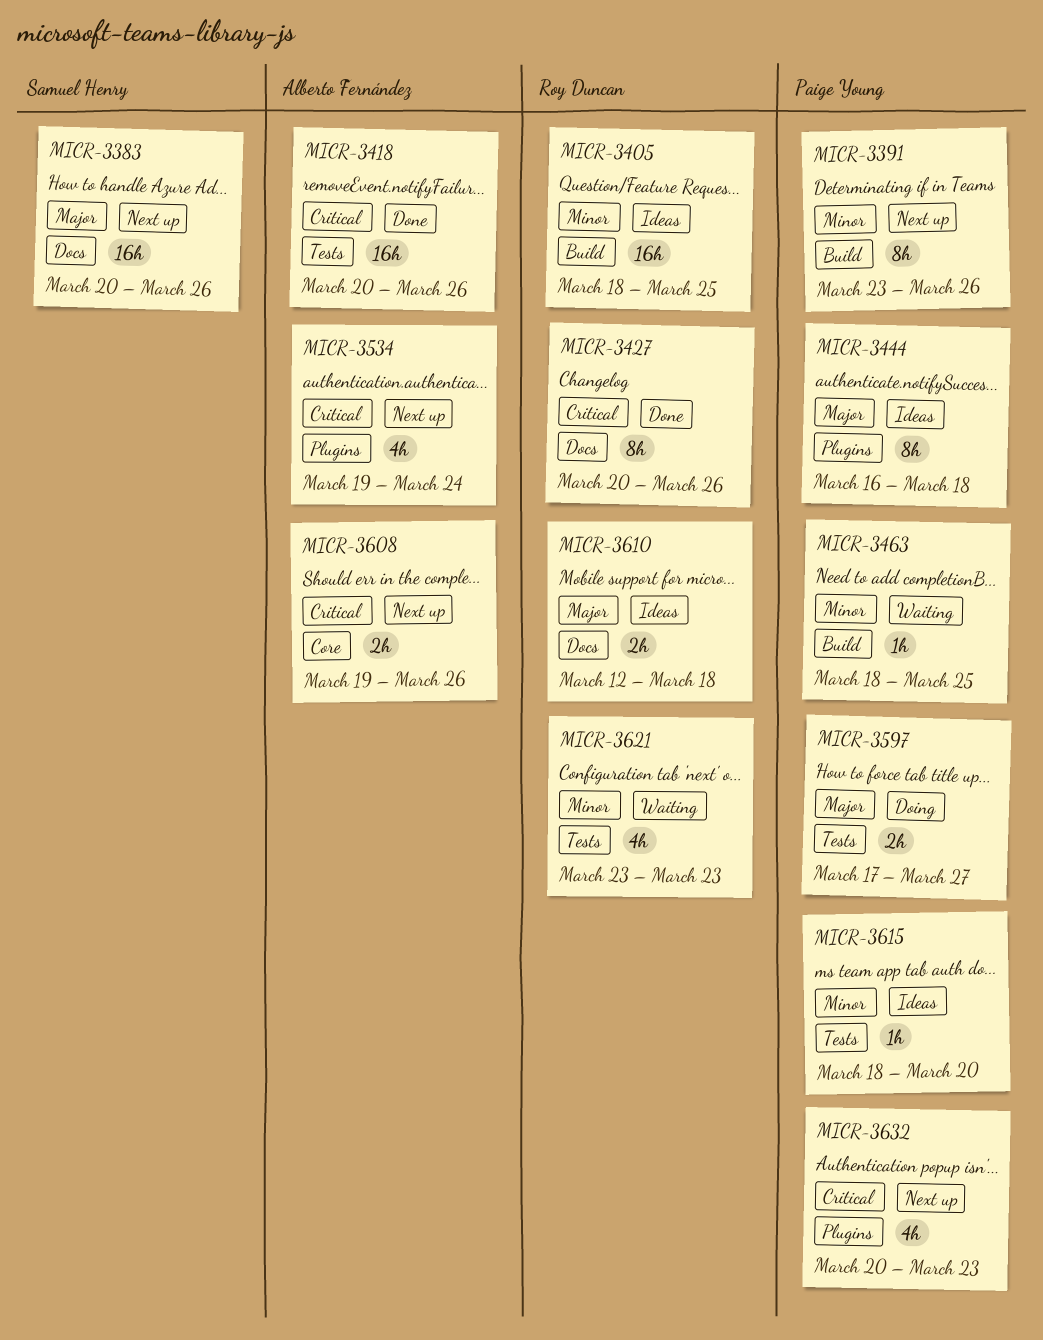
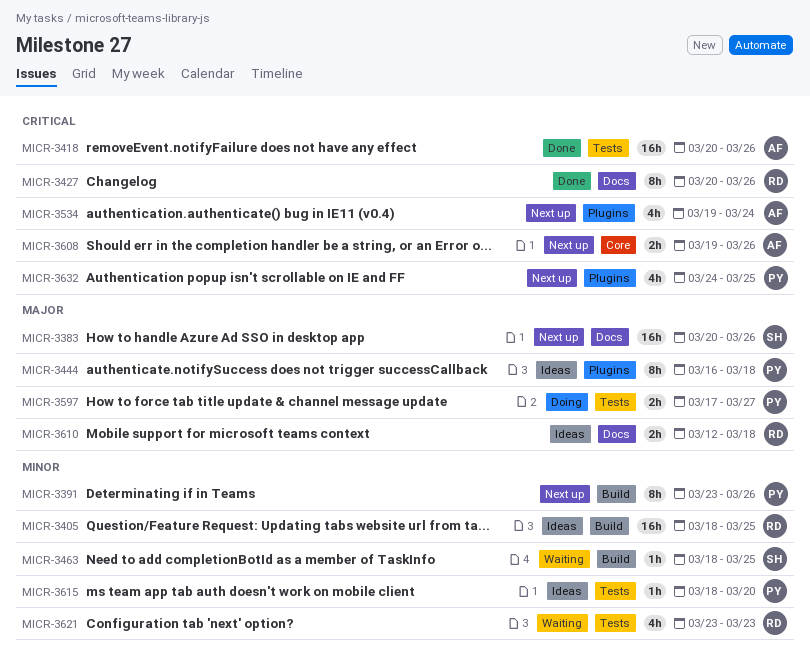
MICR-3463, owner: Paige Young -> Samuel Henry
MICR-3632, start: Mar 20 -> Mar 24
MICR-3632, due: Mar 23 -> Mar 25

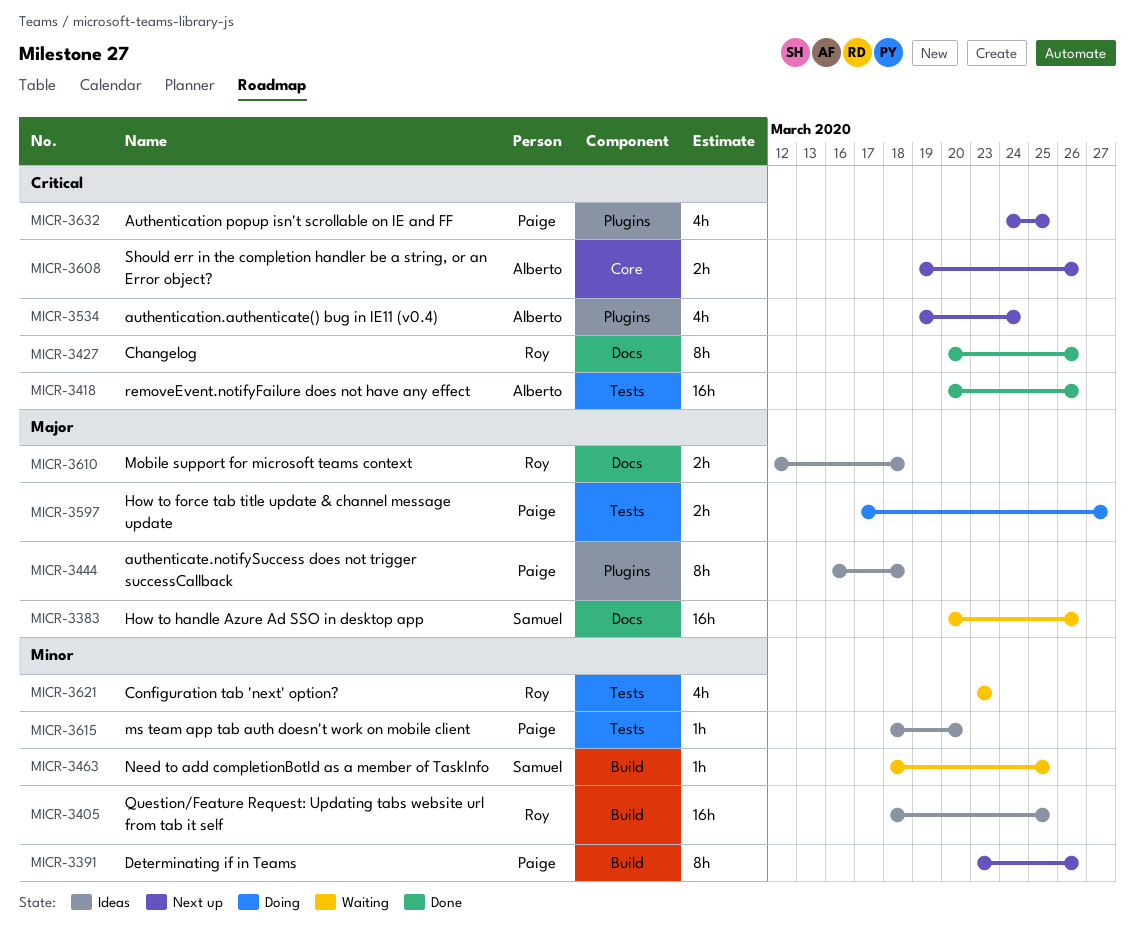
MICR-3383, status: Next up -> Waiting

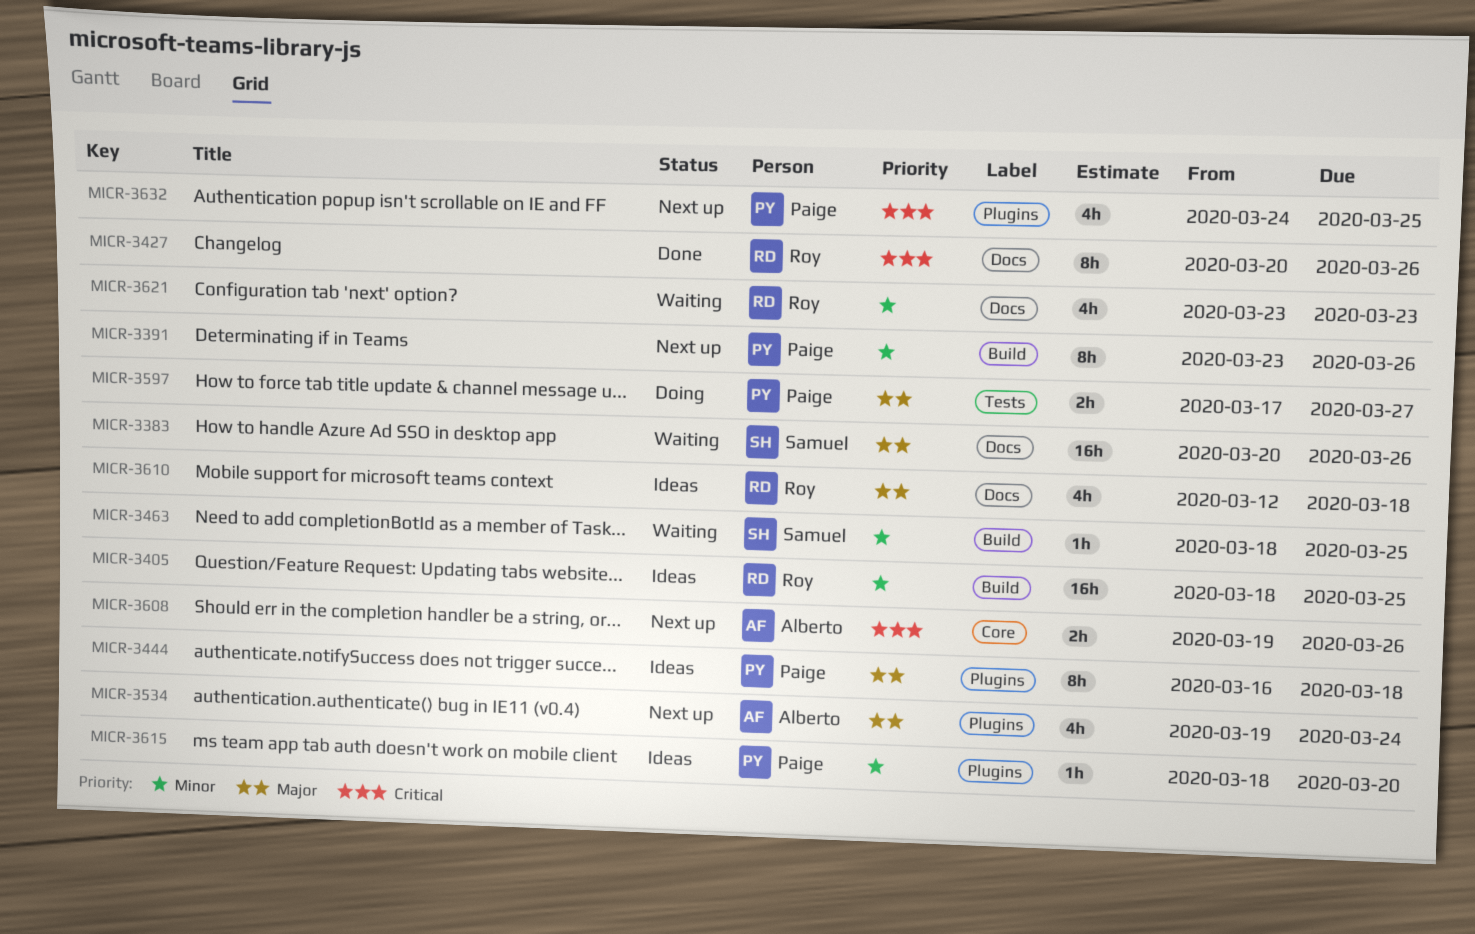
MICR-3418: present -> none
MICR-3534, priority: Critical -> Major
MICR-3610, estimate: 2h -> 4h
MICR-3615, label: Tests -> Plugins
MICR-3621, label: Tests -> Docs

